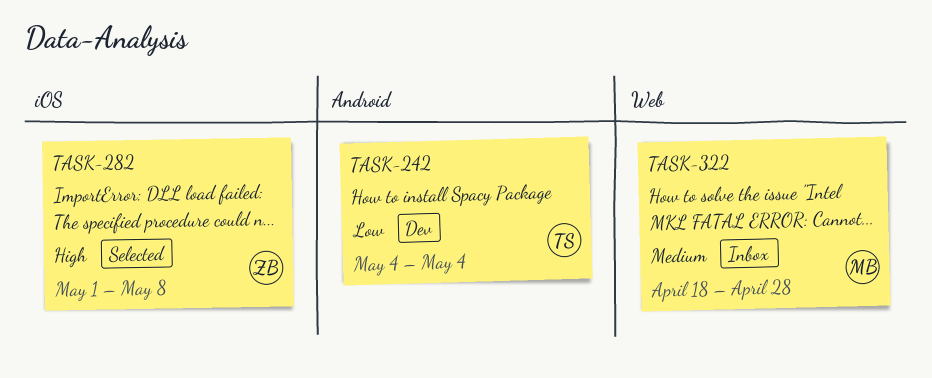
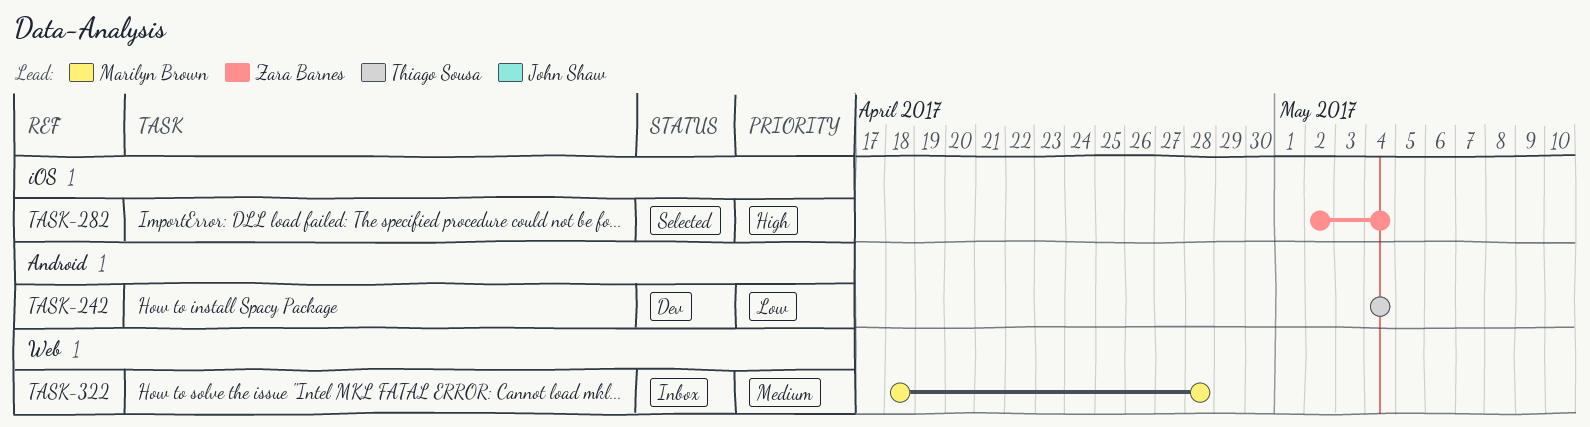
TASK-282, start: May 1 -> May 2
TASK-282, due: May 8 -> May 4

